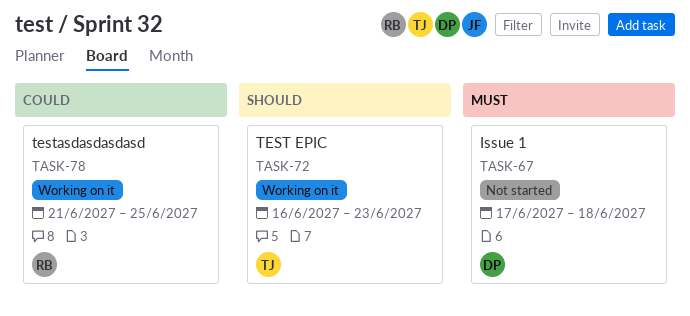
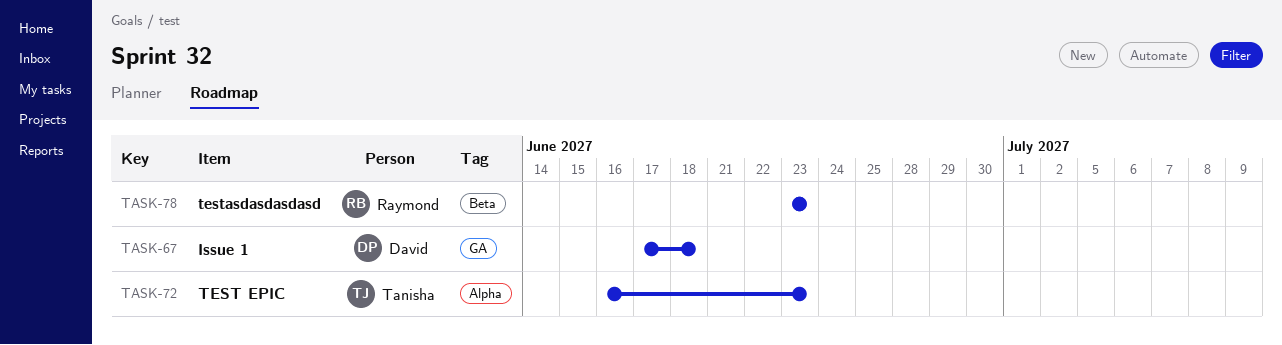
TASK-78, start: Jun 21 -> Jun 23
TASK-78, due: Jun 25 -> Jun 23

